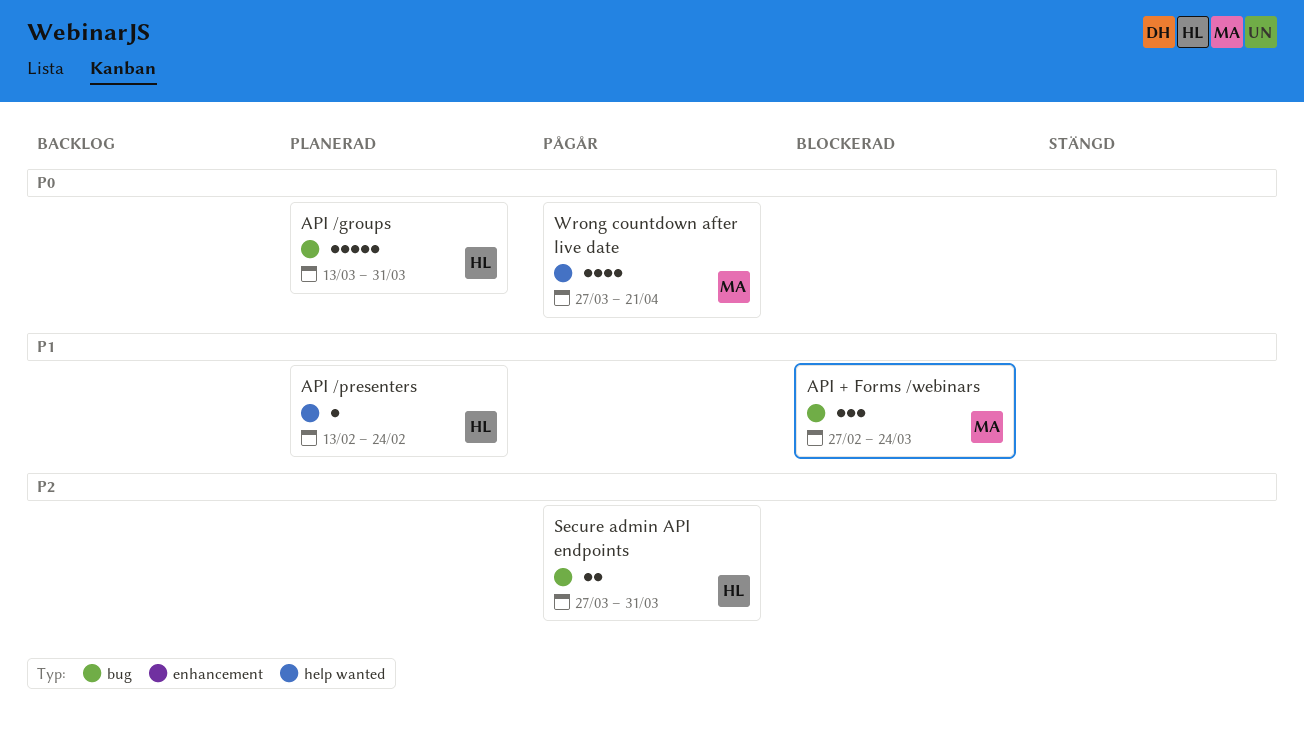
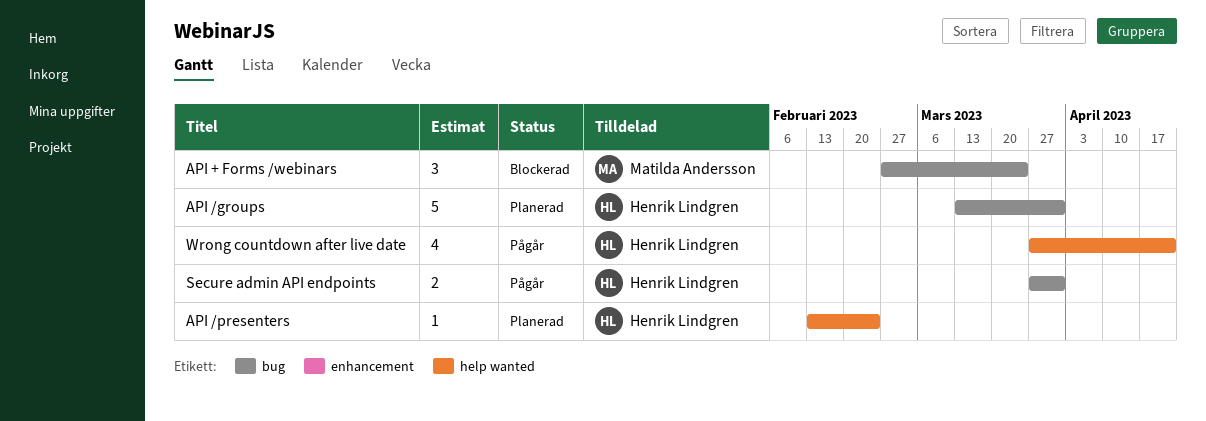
Wrong countdown after live date, owner: Matilda Andersson -> Henrik Lindgren

